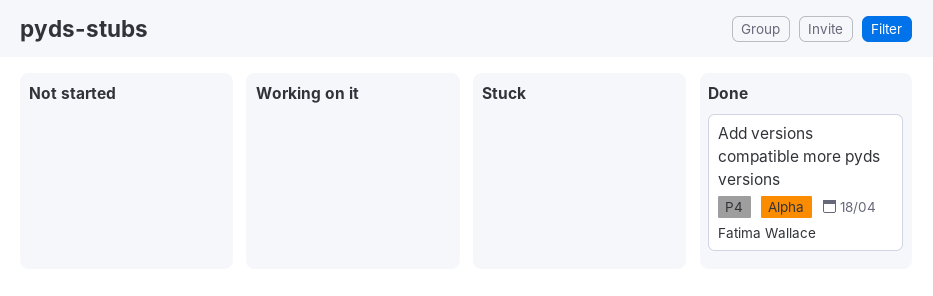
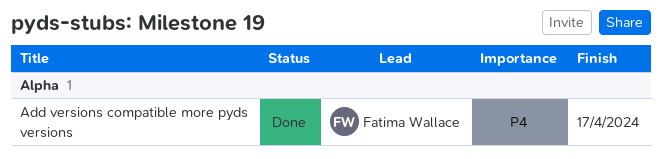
Add versions compatible more pyds versions, due: Apr 18 -> Apr 17

